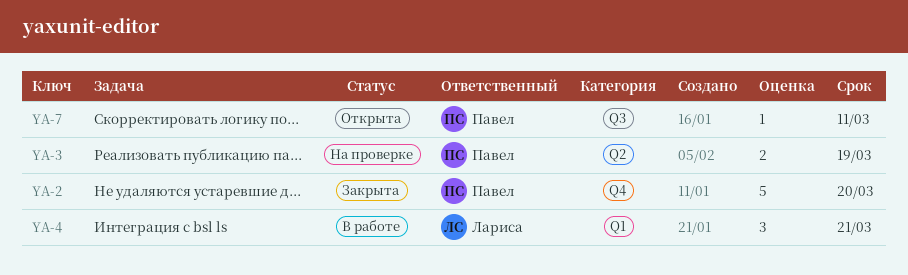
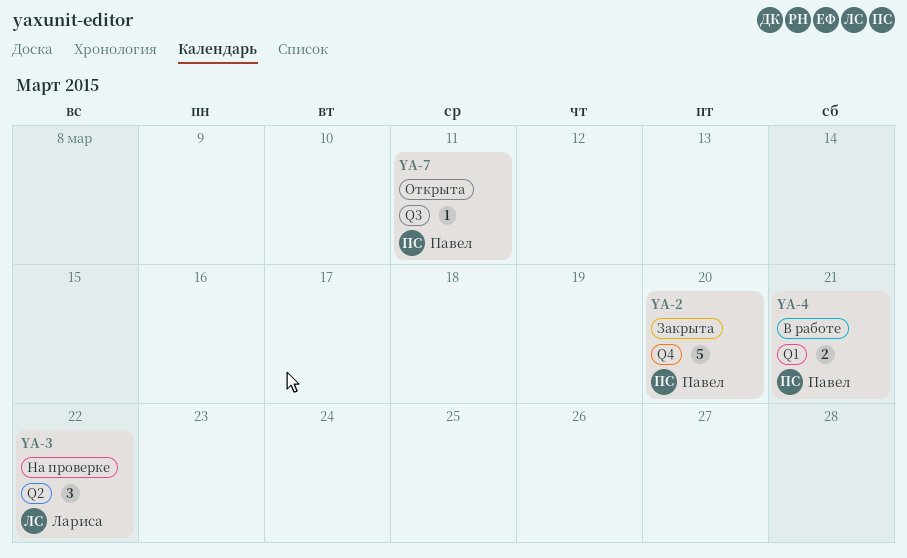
YA-3, owner: Павел -> Лариса
YA-3, estimate: 2 -> 3
YA-3, due: Mar 19 -> Mar 22
YA-4, owner: Лариса -> Павел
YA-4, estimate: 3 -> 2

